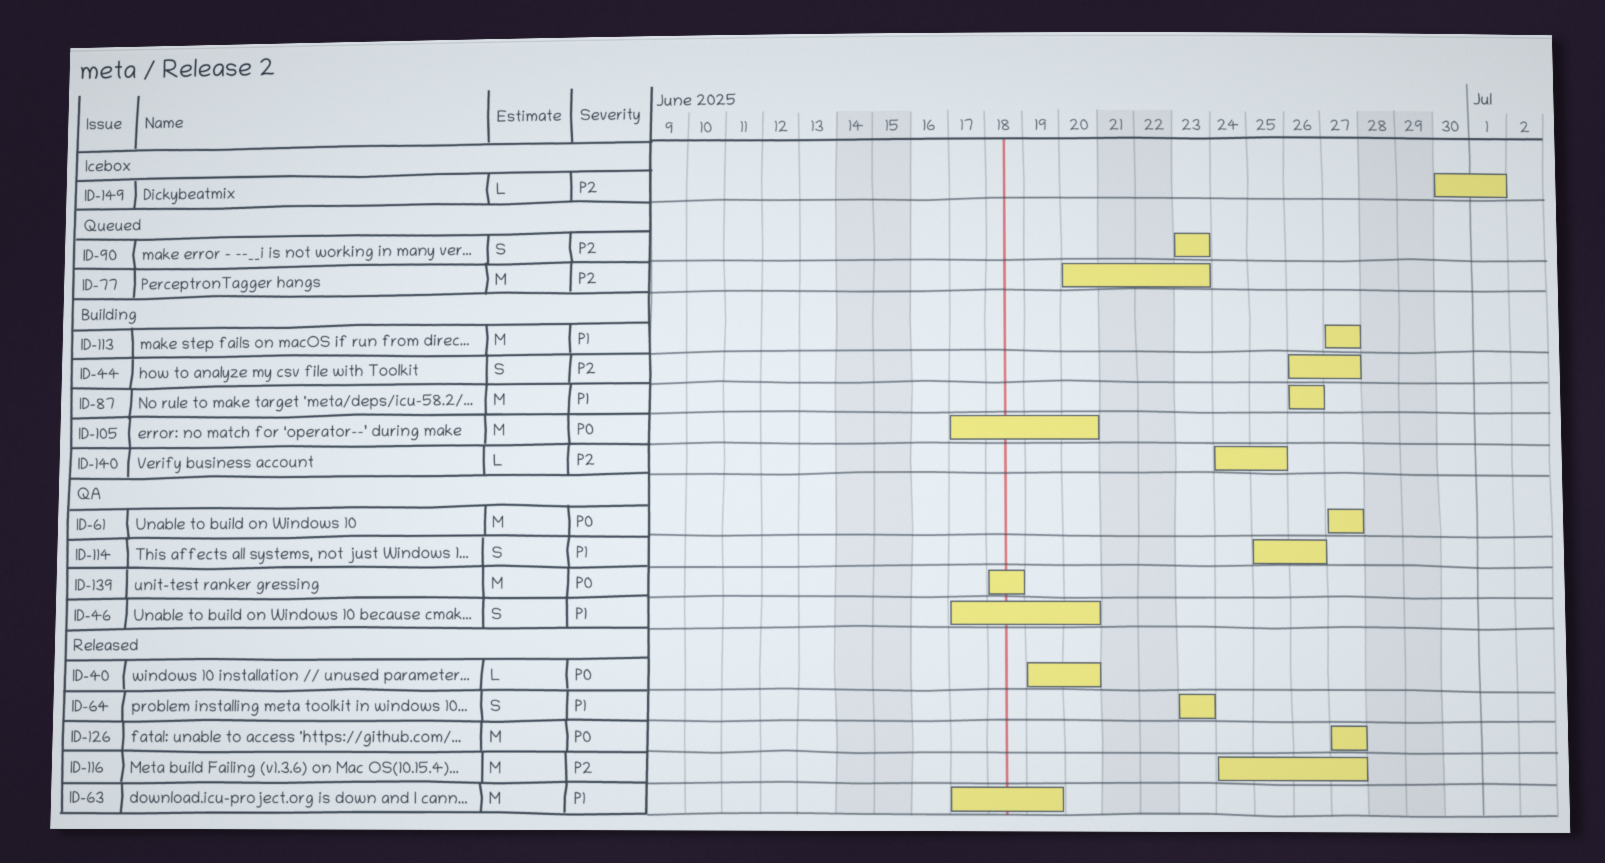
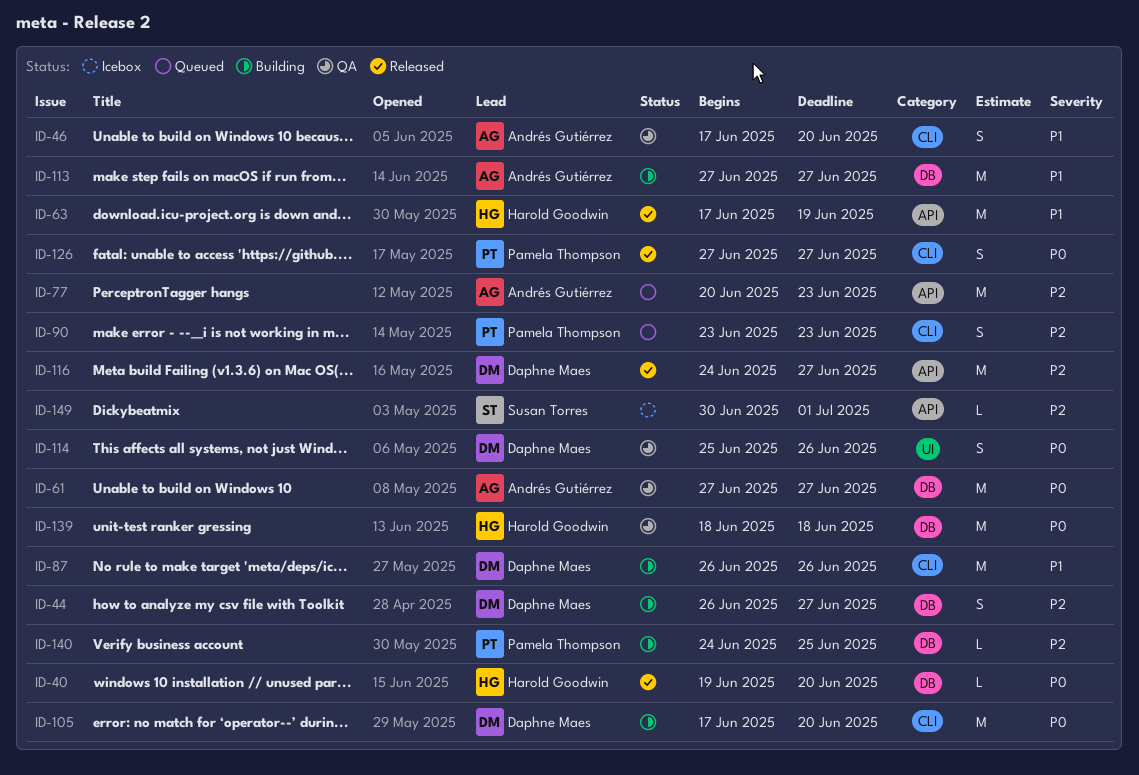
ID-64: present -> none
ID-114, priority: P1 -> P0
ID-126, estimate: M -> S

